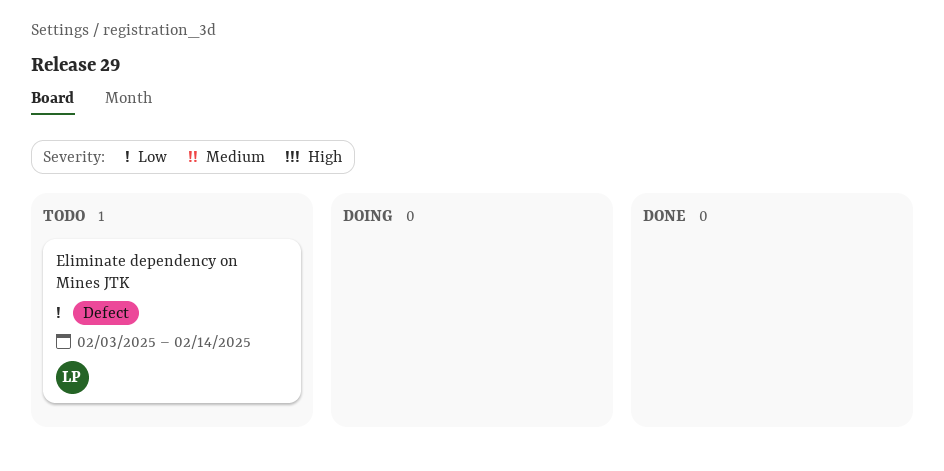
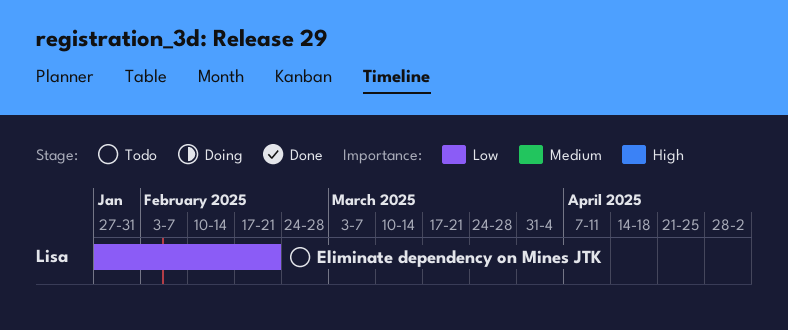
Eliminate dependency on Mines JTK, start: Feb 3 -> Jan 27
Eliminate dependency on Mines JTK, due: Feb 14 -> Feb 21

